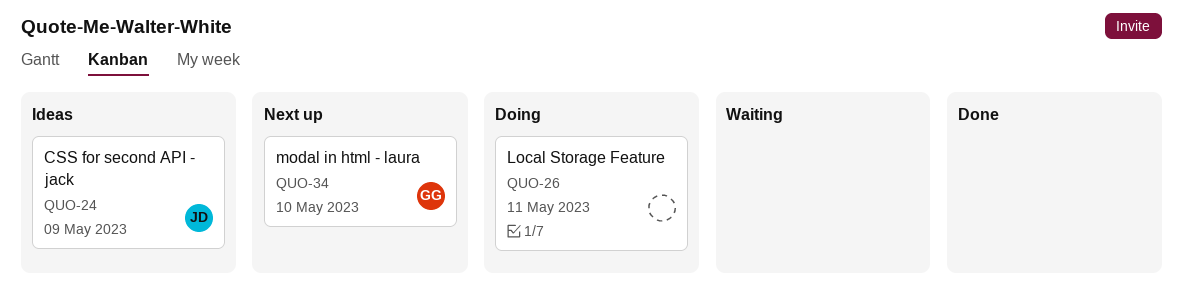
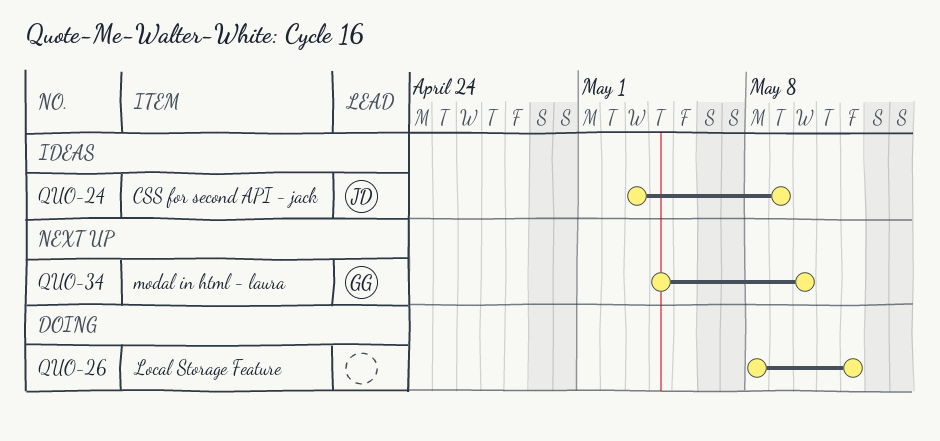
QUO-26, due: May 11 -> May 12

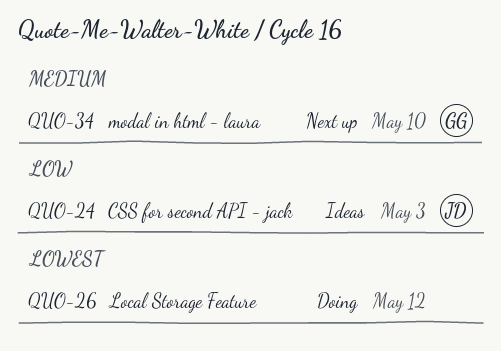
QUO-24, due: May 9 -> May 3

